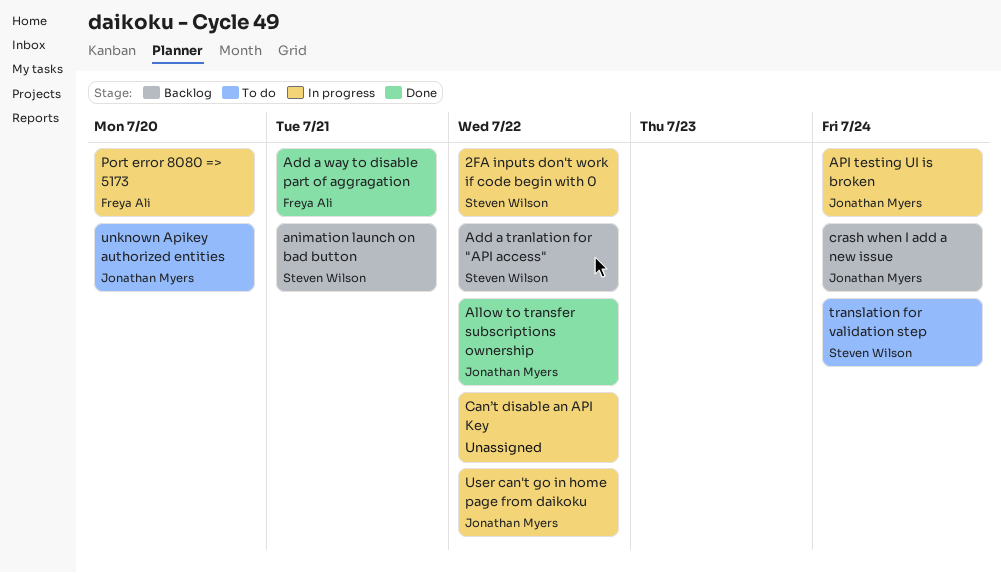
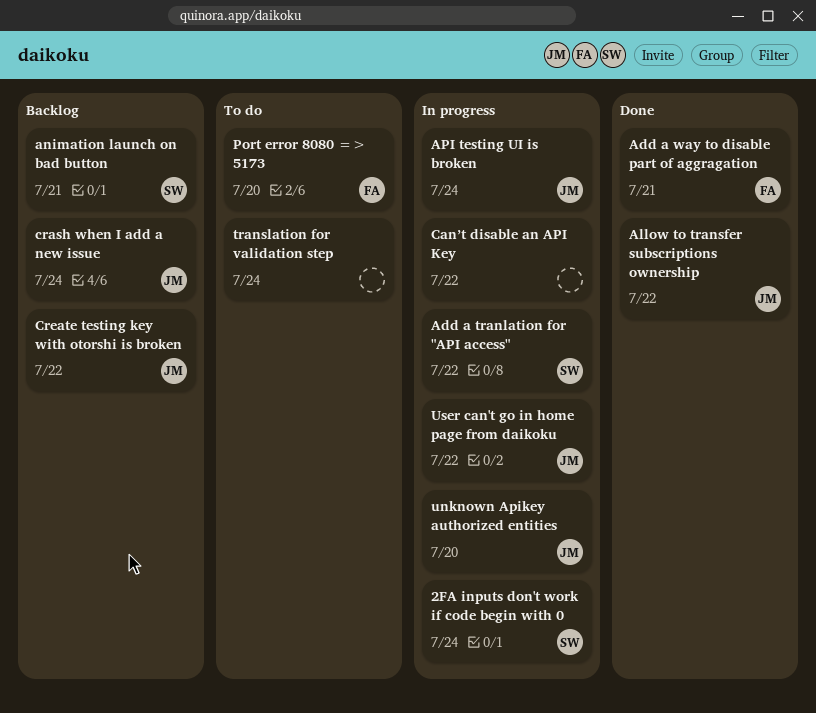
2FA inputs don't work if code begin with 0, due: Jul 22 -> Jul 24
Add a tranlation for "API access", status: Backlog -> In progress
Create testing key with otorshi is broken: none -> present
Port error 8080 => 5173, status: In progress -> To do
translation for validation step, owner: Steven Wilson -> none
unknown Apikey authorized entities, status: To do -> In progress

